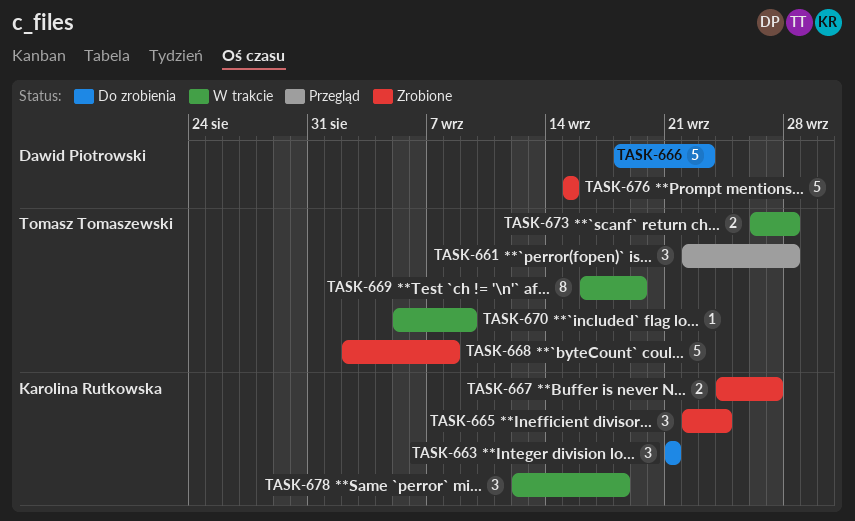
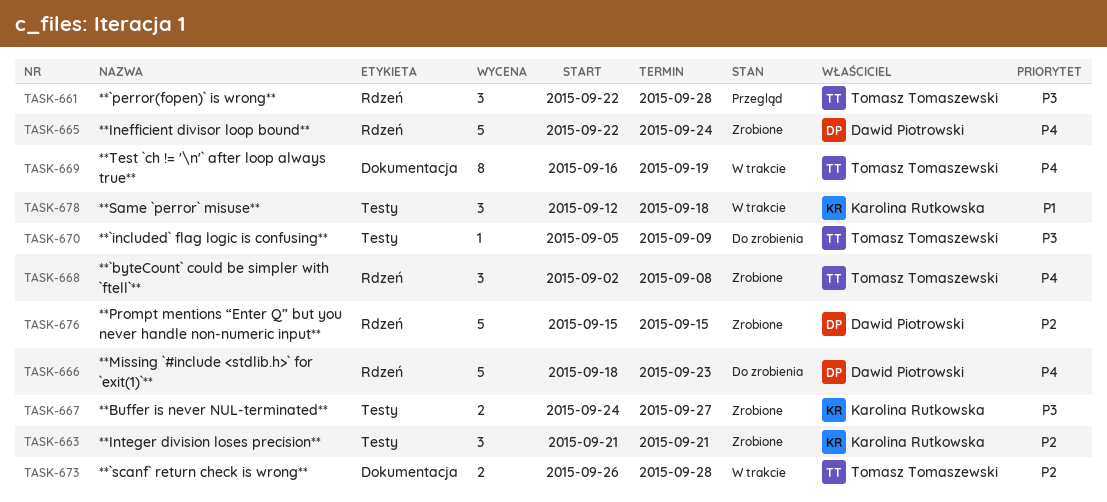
TASK-663, status: Do zrobienia -> Zrobione
TASK-665, owner: Karolina Rutkowska -> Dawid Piotrowski
TASK-665, estimate: 3 -> 5
TASK-668, estimate: 5 -> 3
TASK-670, status: W trakcie -> Do zrobienia

